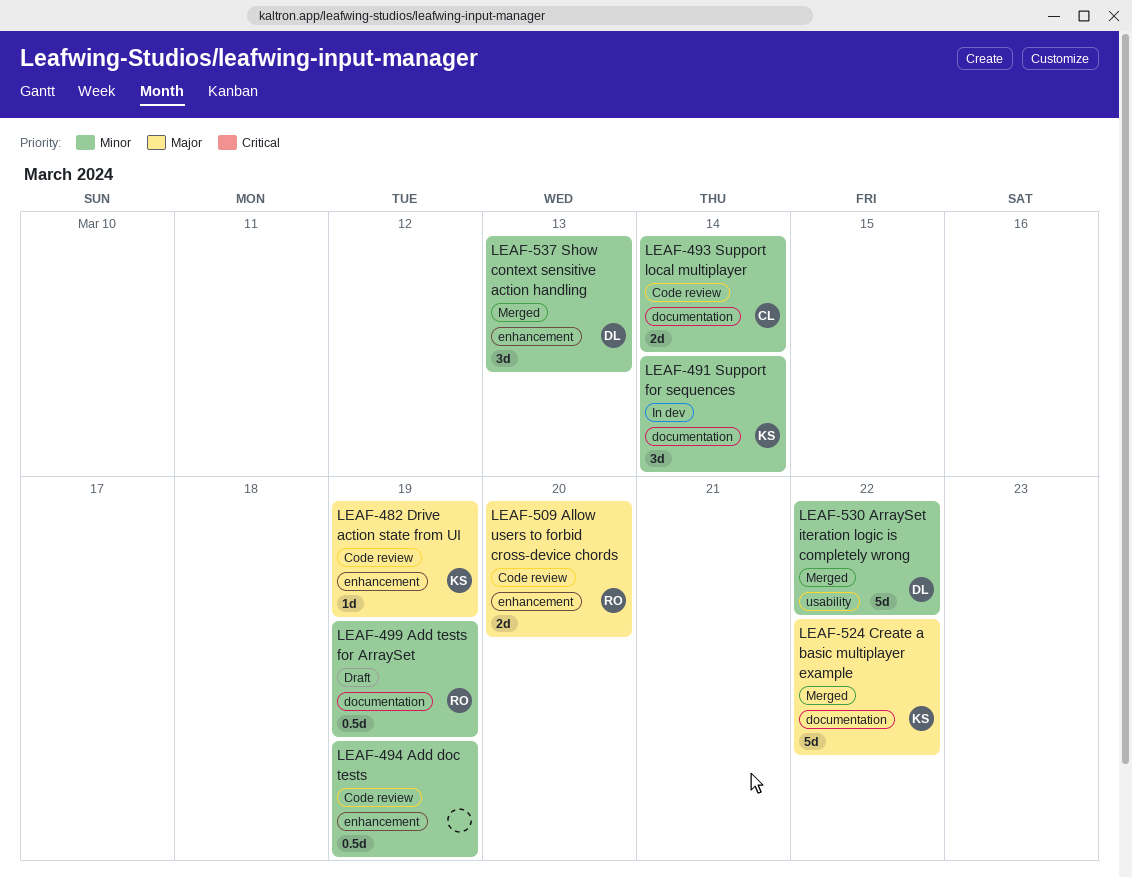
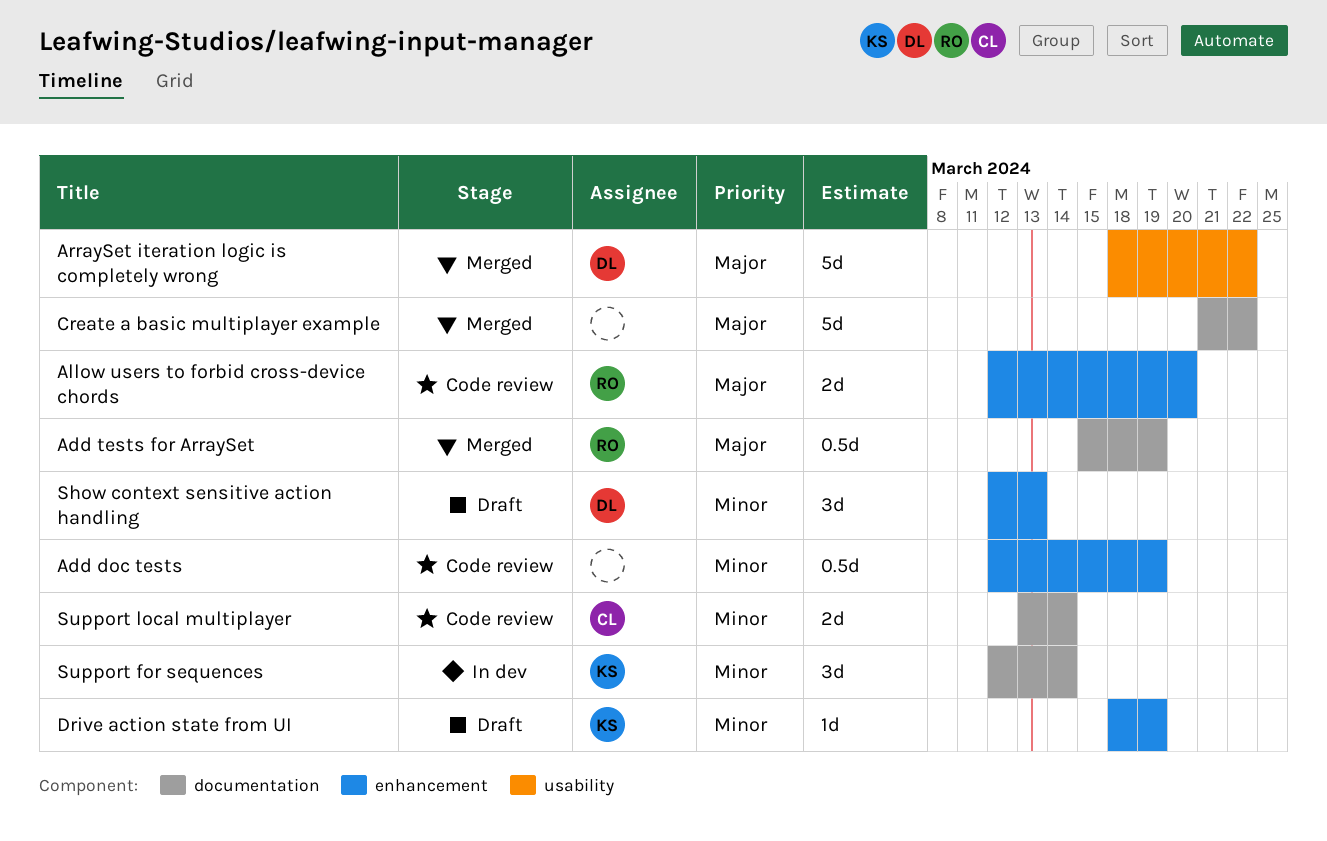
Add tests for ArraySet, status: Draft -> Merged
Add tests for ArraySet, priority: Minor -> Major
ArraySet iteration logic is completely wrong, priority: Minor -> Major
Create a basic multiplayer example, owner: KS -> none
Drive action state from UI, status: Code review -> Draft
Drive action state from UI, priority: Major -> Minor
Show context sensitive action handling, status: Merged -> Draft

